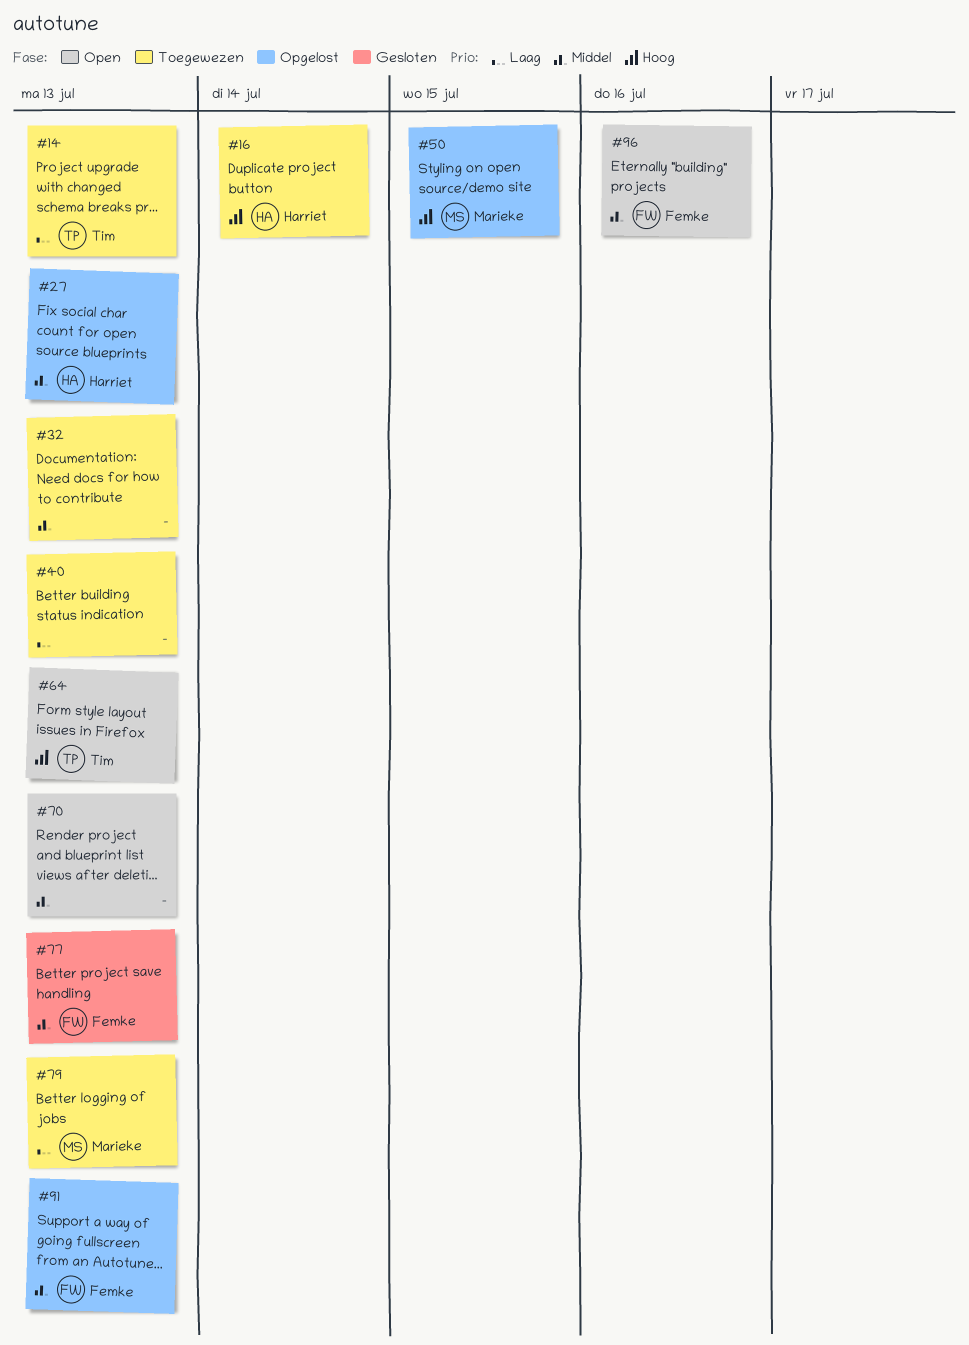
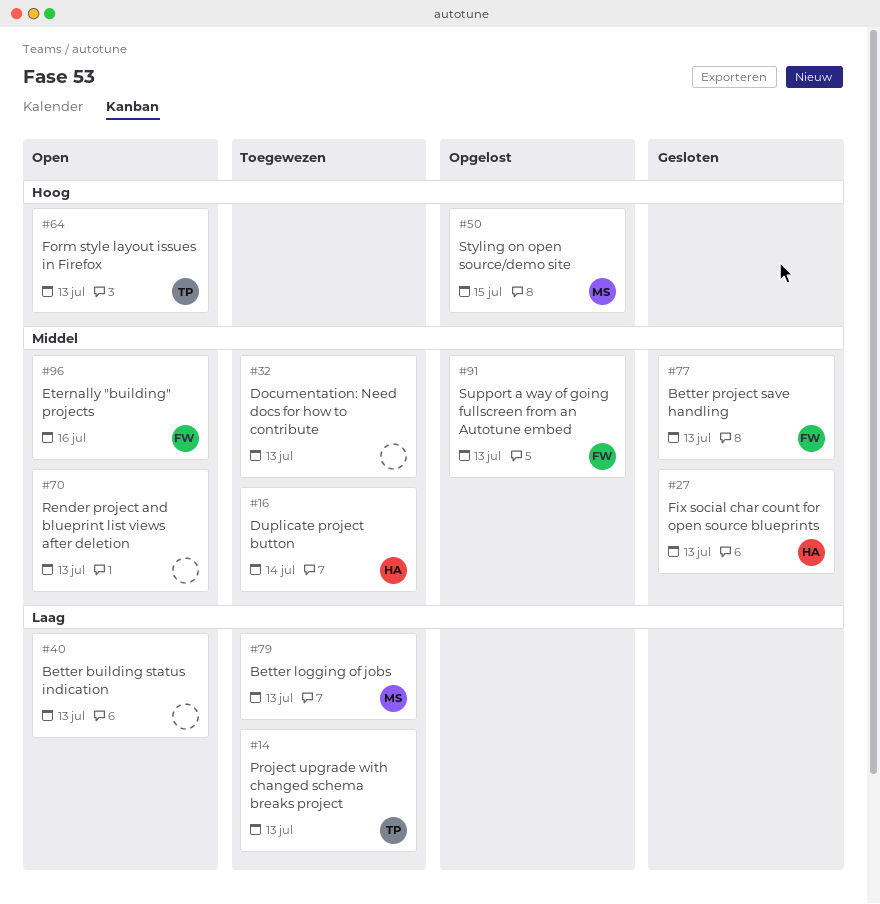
#16, priority: Hoog -> Middel
#27, status: Opgelost -> Gesloten
#40, status: Toegewezen -> Open

